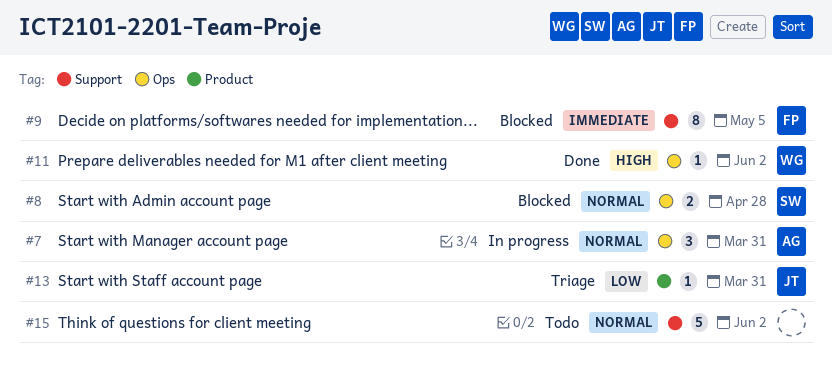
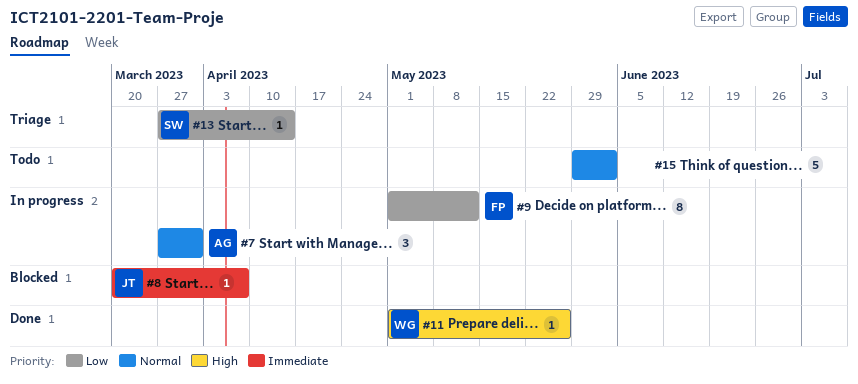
#8, owner: SW -> JT
#8, priority: Normal -> Immediate
#8, estimate: 2 -> 1
#8, due: Apr 28 -> Apr 7
#9, status: Blocked -> In progress
#9, priority: Immediate -> Low
#9, due: May 5 -> May 12
#11, due: Jun 2 -> May 26
#13, owner: JT -> SW
#13, due: Mar 31 -> Apr 14

